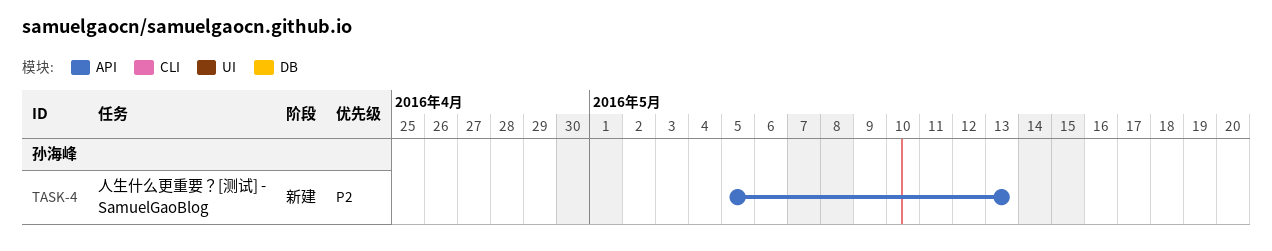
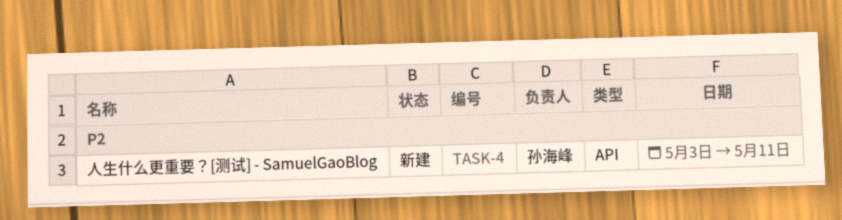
TASK-4, start: May 5 -> May 3
TASK-4, due: May 13 -> May 11

